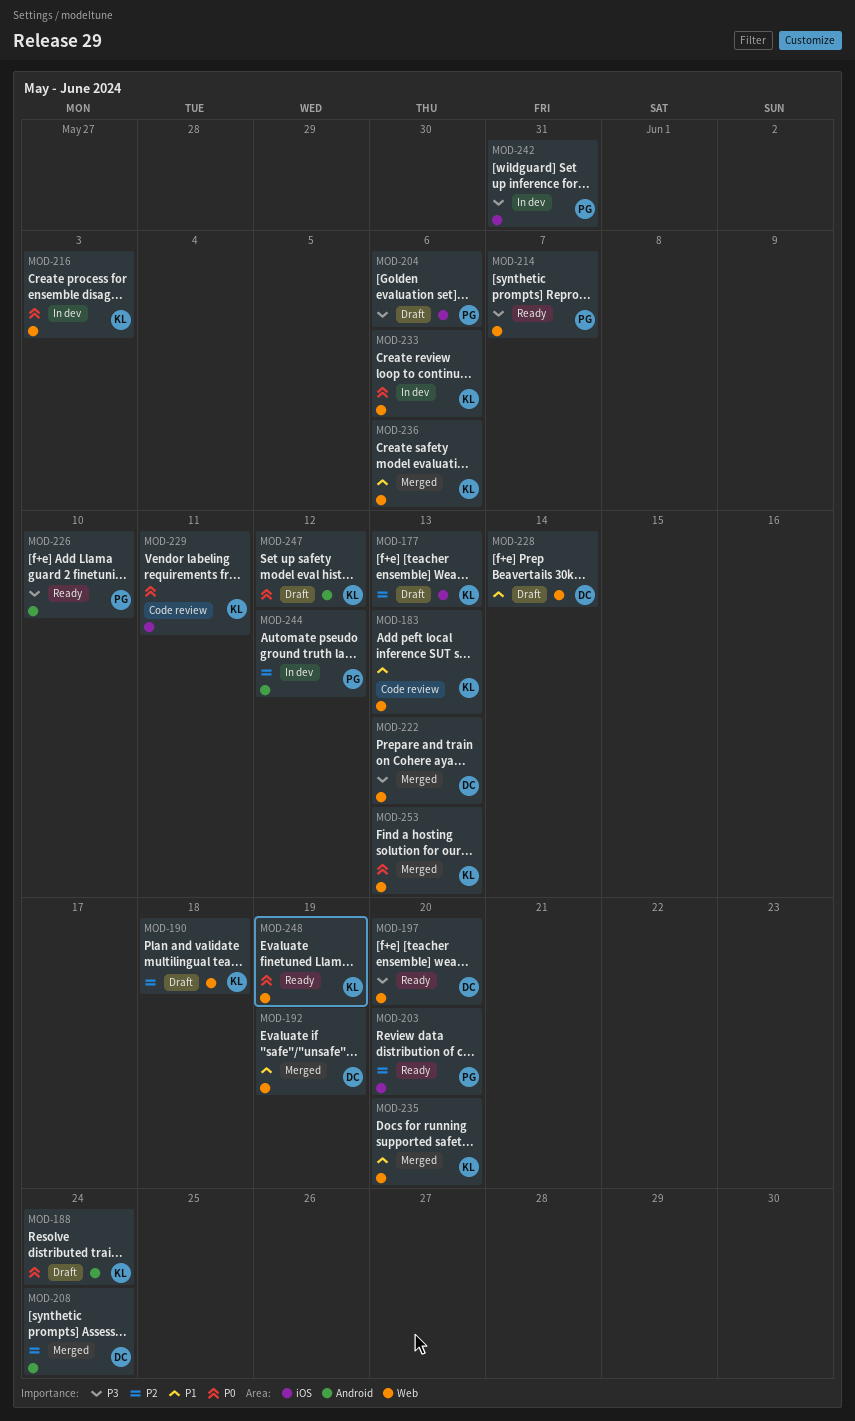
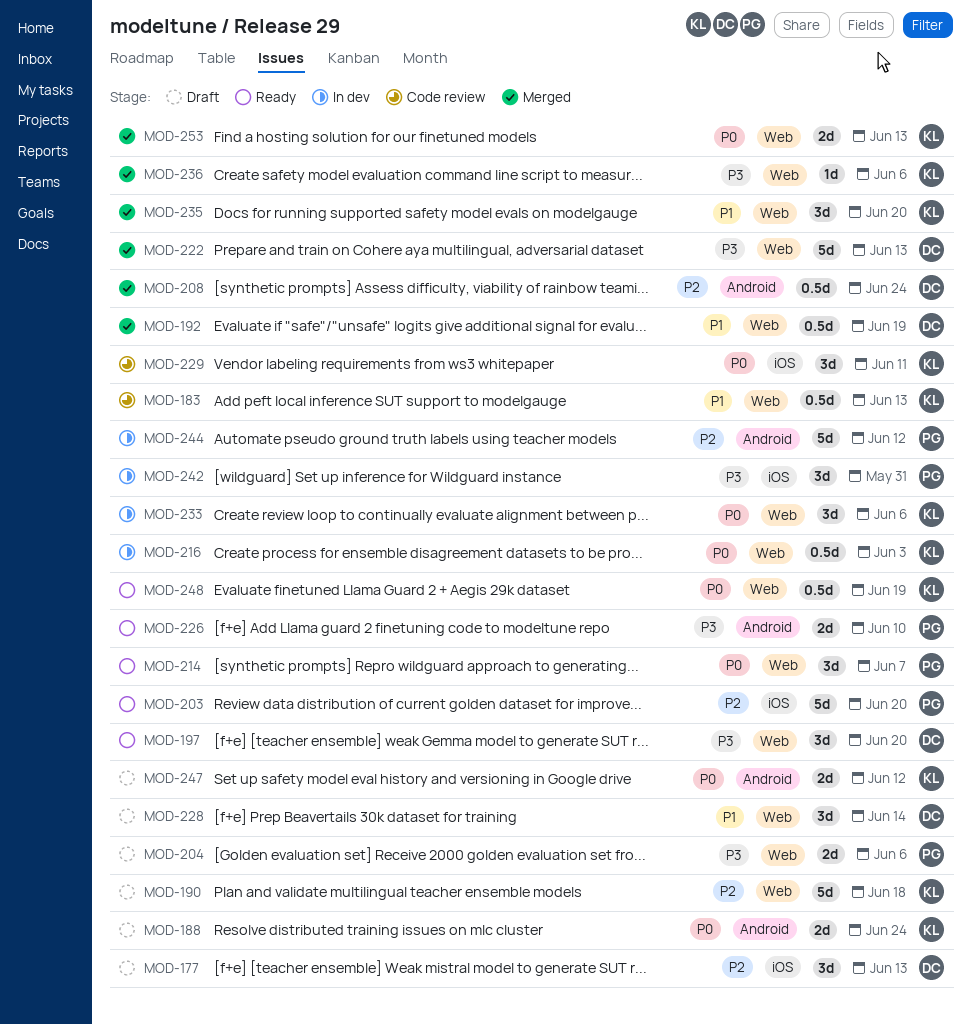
MOD-177, owner: KL -> DC
MOD-204, label: iOS -> Web
MOD-214, priority: P3 -> P0
MOD-236, priority: P1 -> P3

